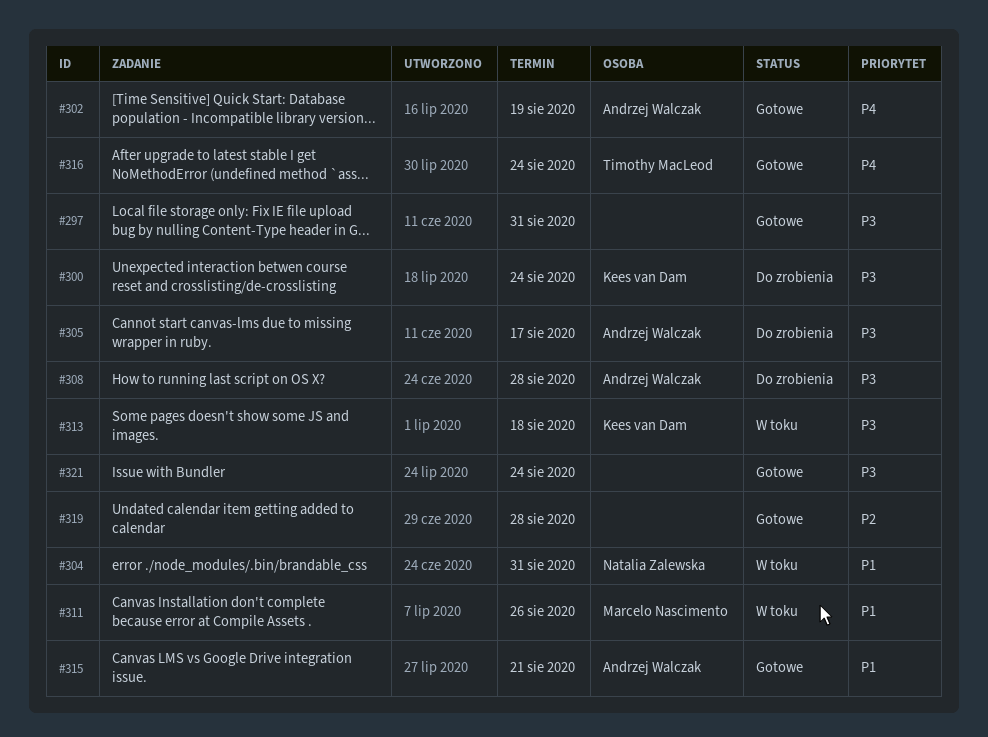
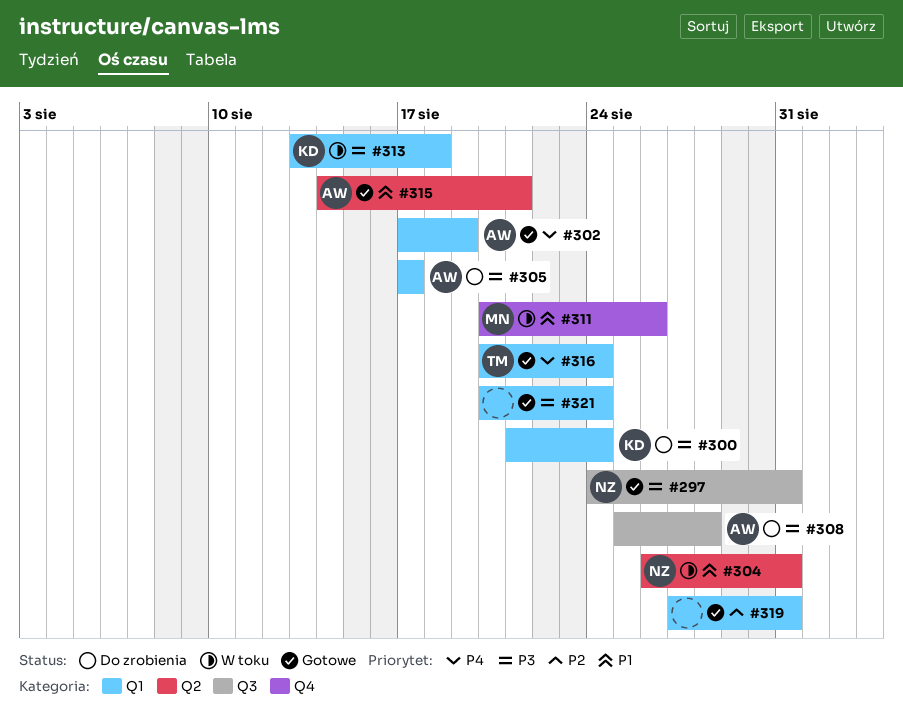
#297, owner: none -> Natalia Zalewska
#319, due: Aug 28 -> Aug 31

